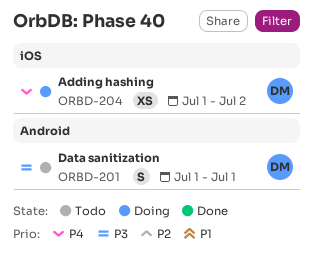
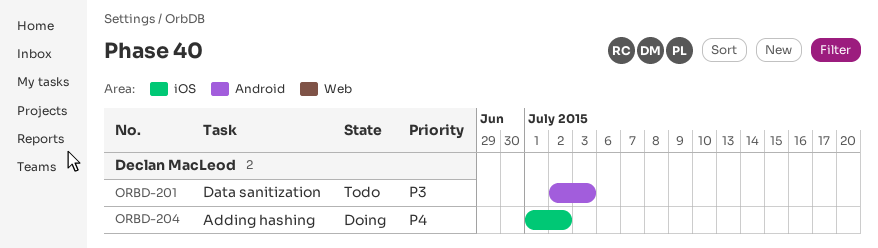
ORBD-201, start: Jul 1 -> Jul 2
ORBD-201, due: Jul 1 -> Jul 3

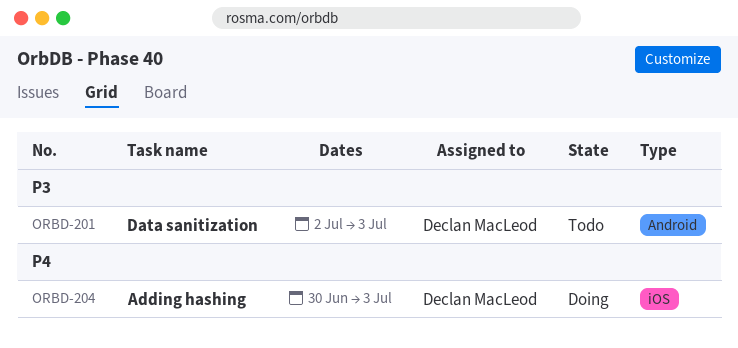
ORBD-204, start: Jul 1 -> Jun 30
ORBD-204, due: Jul 2 -> Jul 3

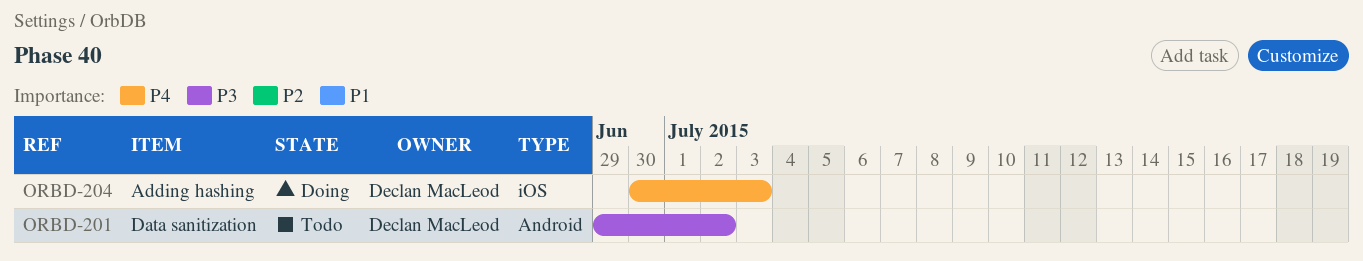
ORBD-201, start: Jul 2 -> Jun 29
ORBD-201, due: Jul 3 -> Jul 2

